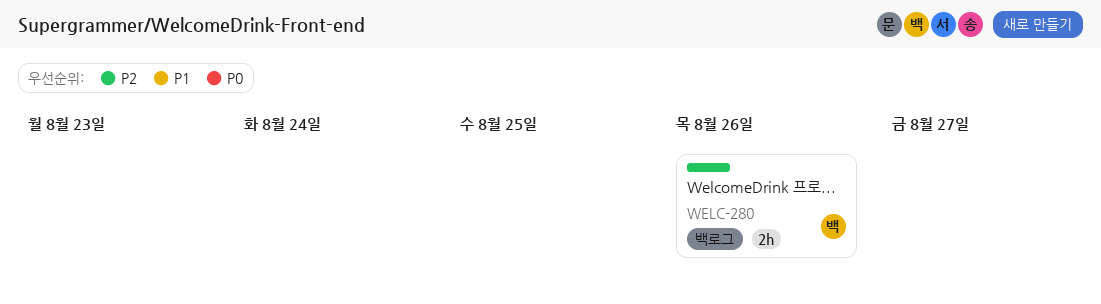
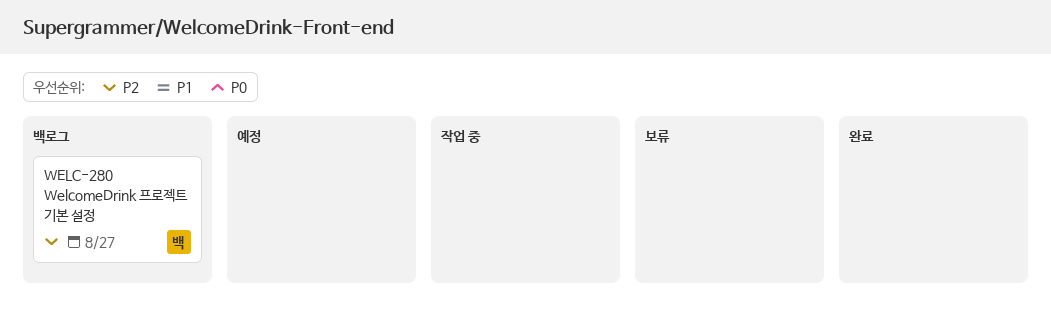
WELC-280, due: Aug 26 -> Aug 27

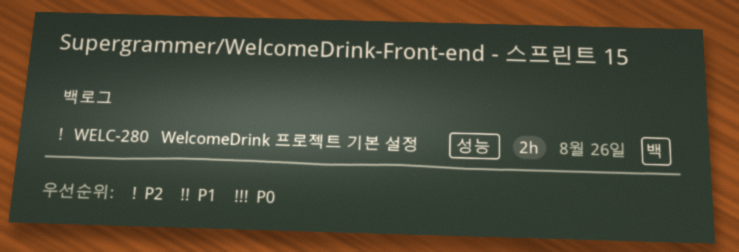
WELC-280, due: Aug 27 -> Aug 26

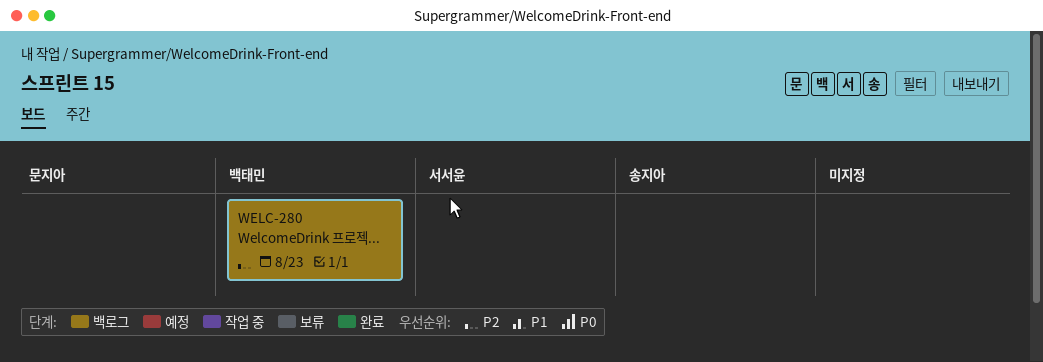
WELC-280, due: Aug 26 -> Aug 23

